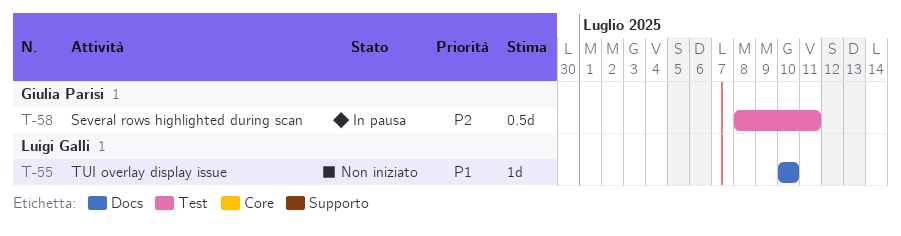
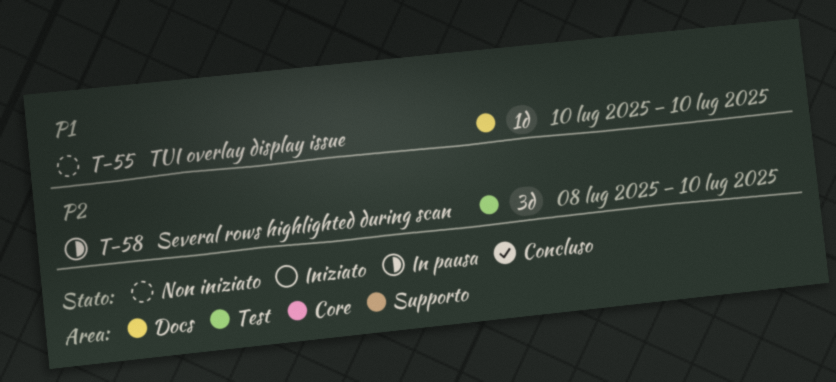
T-58, estimate: 0.5d -> 3d
T-58, due: Jul 11 -> Jul 10

